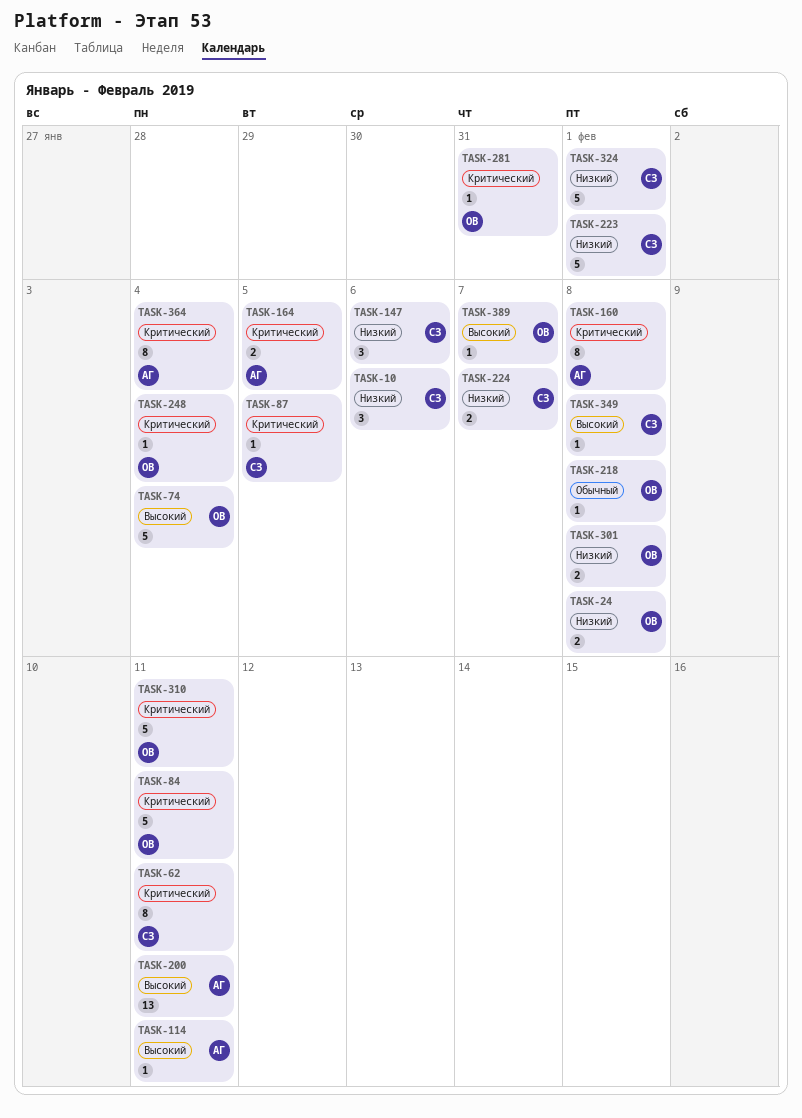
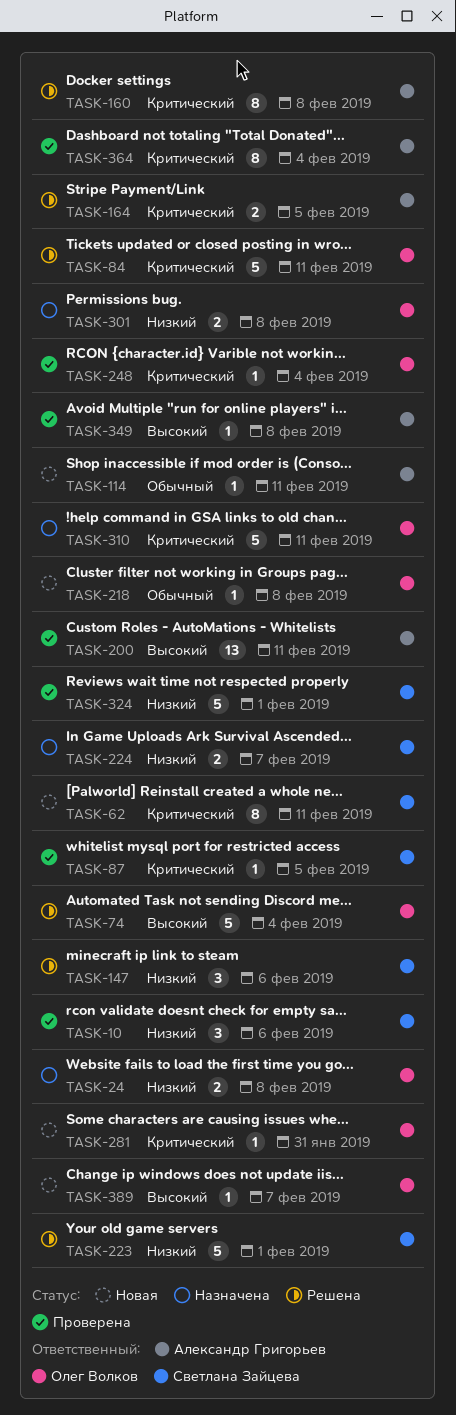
TASK-114, priority: Высокий -> Обычный
TASK-349, owner: Светлана Зайцева -> Александр Григорьев

